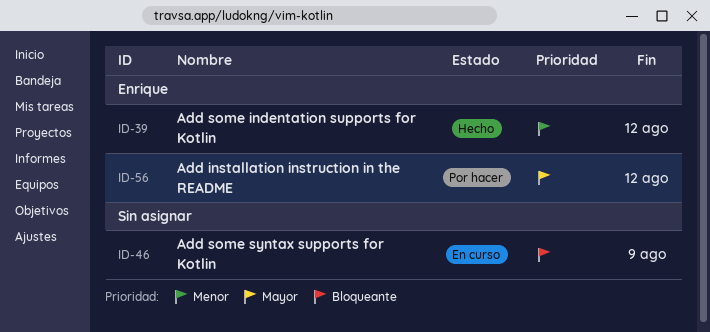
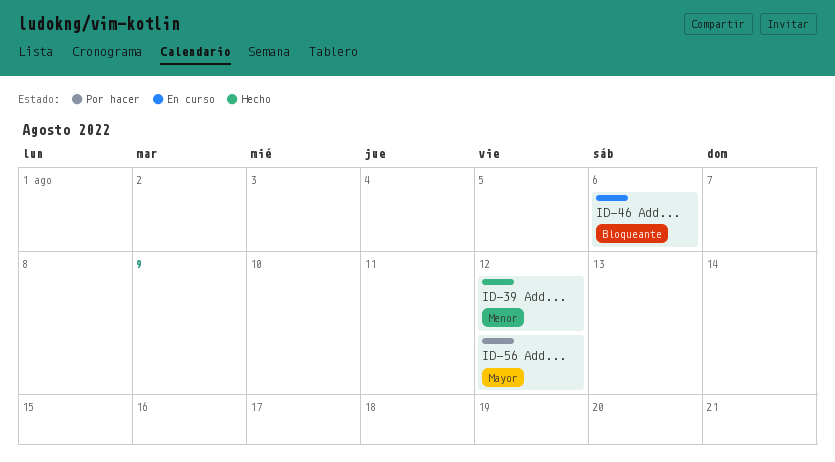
ID-46, due: Aug 9 -> Aug 6

